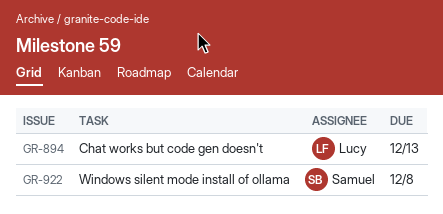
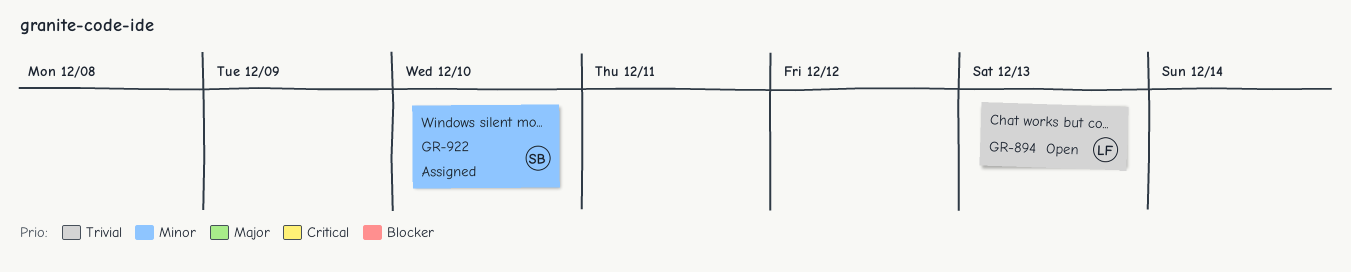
GR-922, due: Dec 8 -> Dec 10

